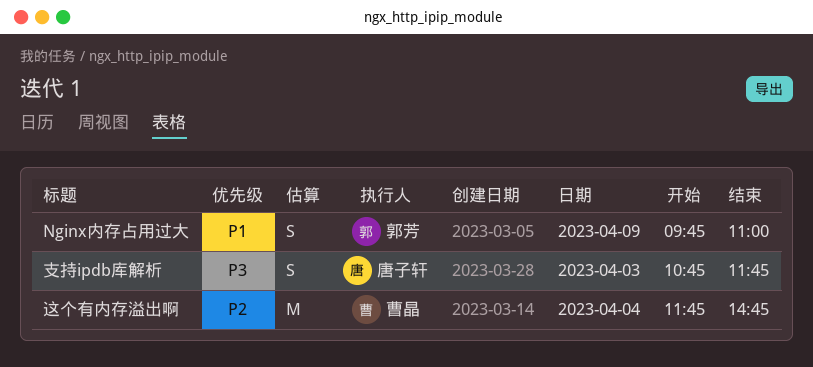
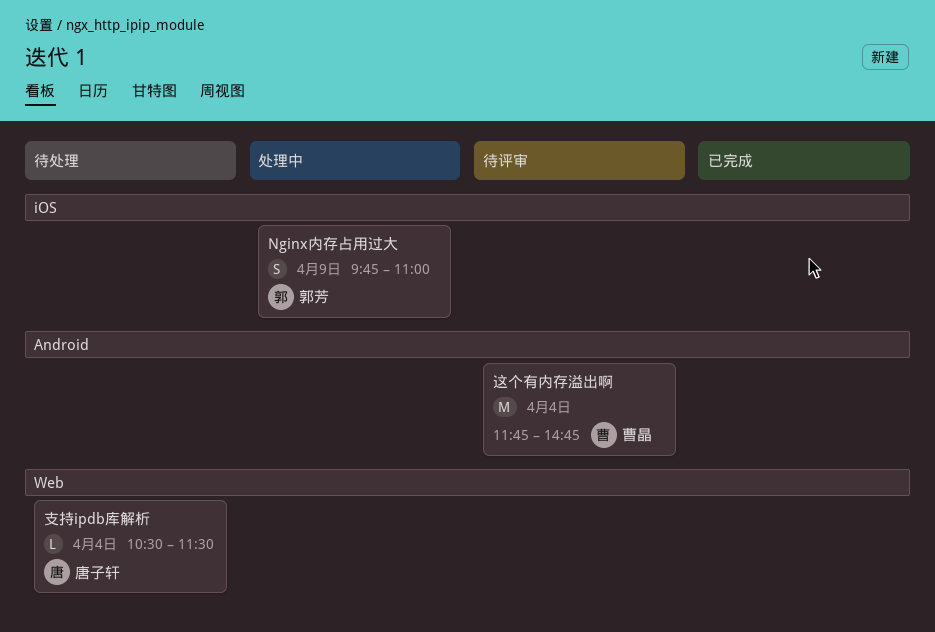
支持ipdb库解析, estimate: S -> L
支持ipdb库解析, day: Apr 3 -> Apr 4
支持ipdb库解析, begins: 10:45 -> 10:30
支持ipdb库解析, ends: 11:45 -> 11:30

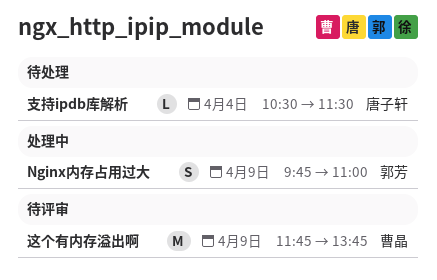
这个有内存溢出啊, day: Apr 4 -> Apr 9
这个有内存溢出啊, ends: 14:45 -> 13:45

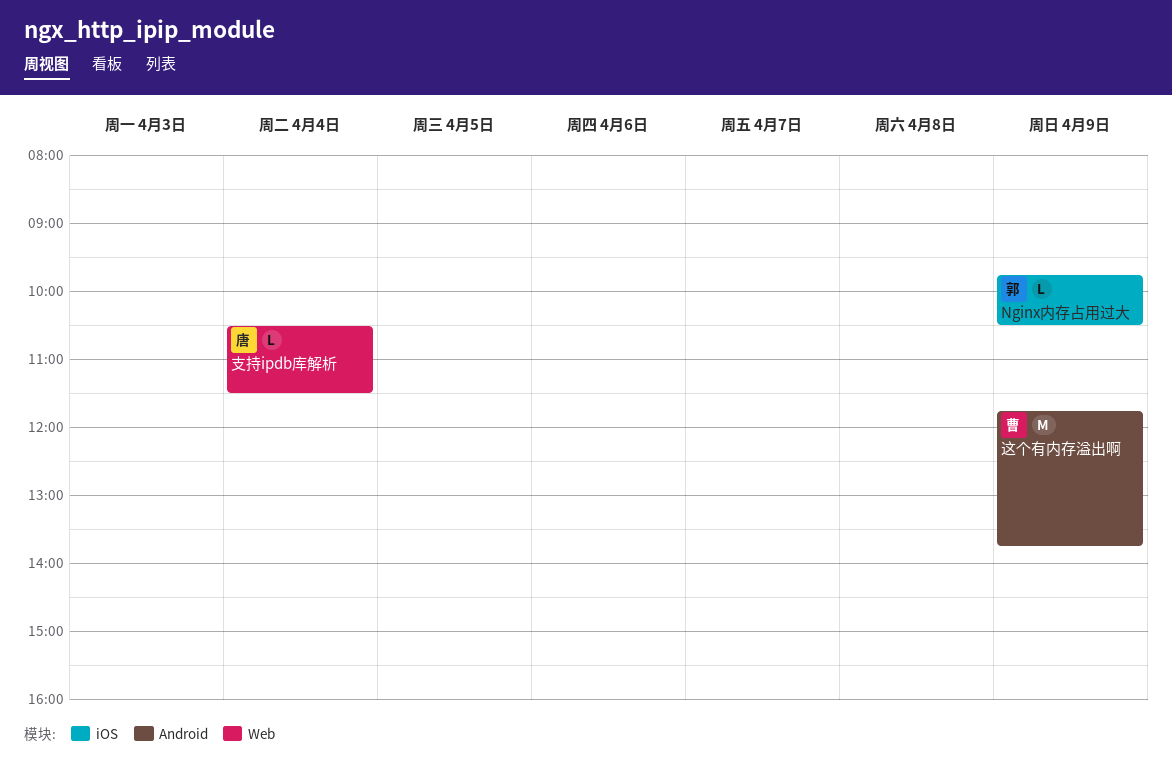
Nginx内存占用过大, estimate: S -> L
Nginx内存占用过大, ends: 11:00 -> 10:30

